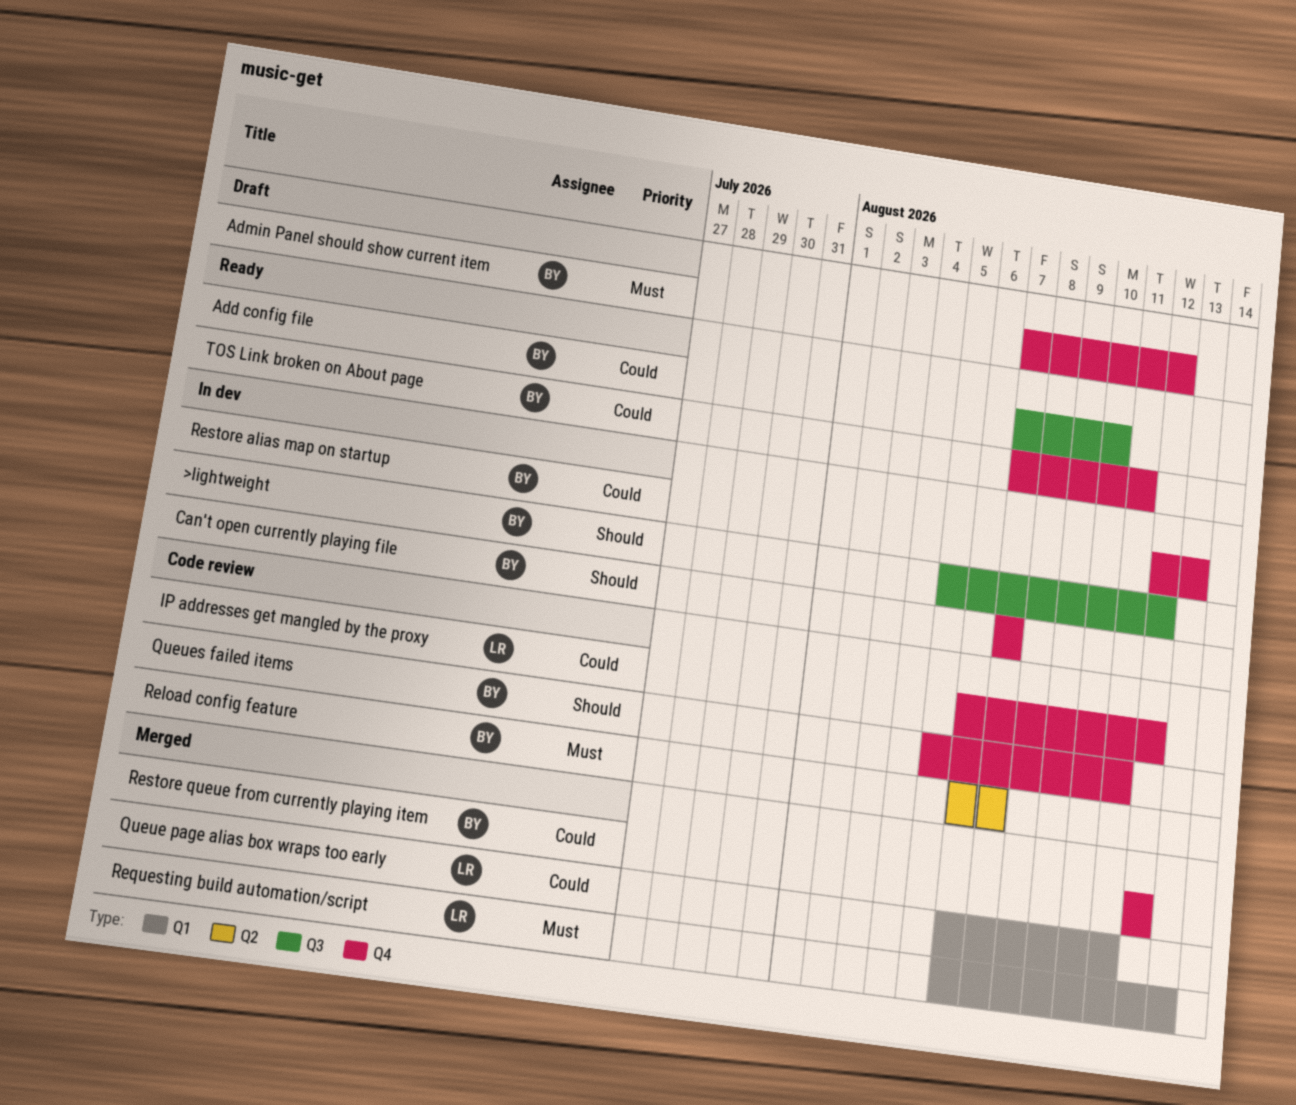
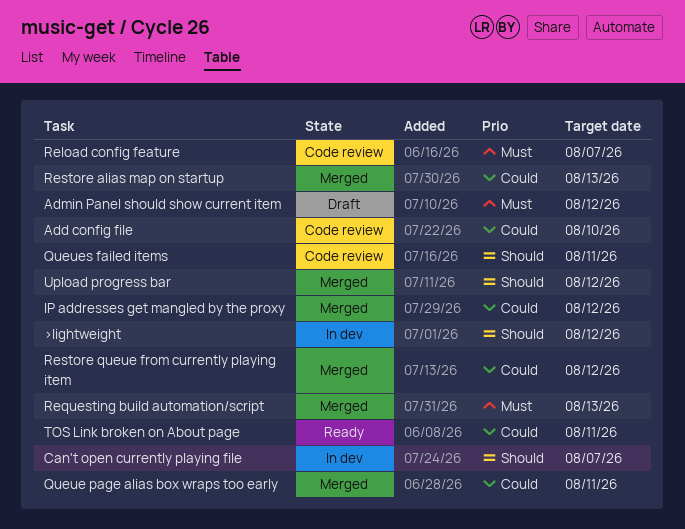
Add config file, status: Ready -> Code review
IP addresses get mangled by the proxy, status: Code review -> Merged
Restore alias map on startup, status: In dev -> Merged
Upload progress bar: none -> present

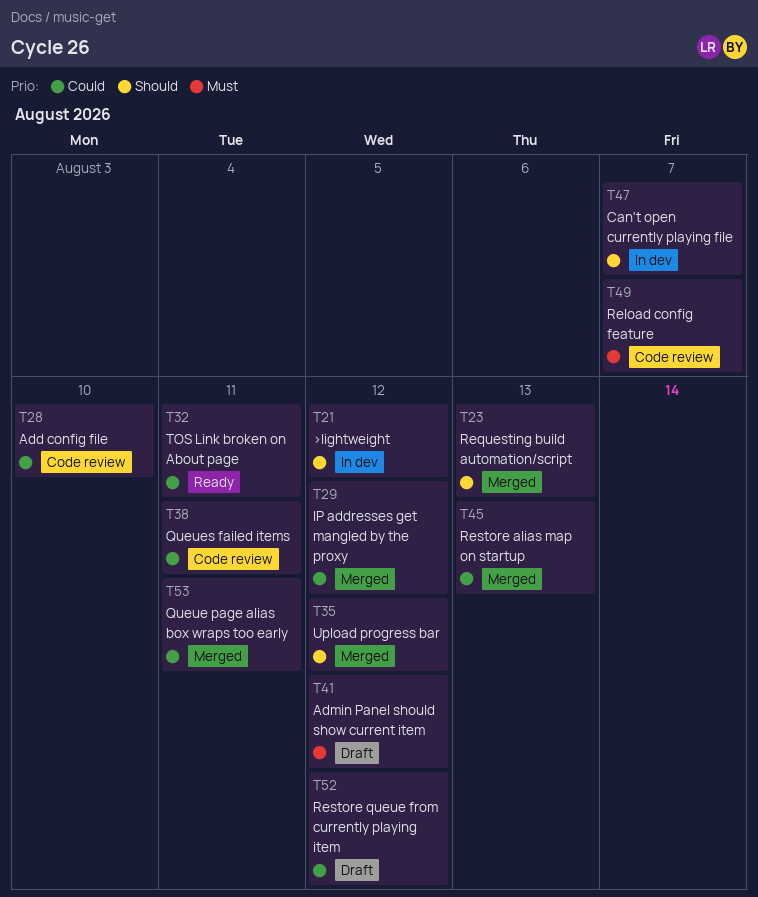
Queues failed items, priority: Should -> Could
Requesting build automation/script, priority: Must -> Should
Restore queue from currently playing item, status: Merged -> Draft

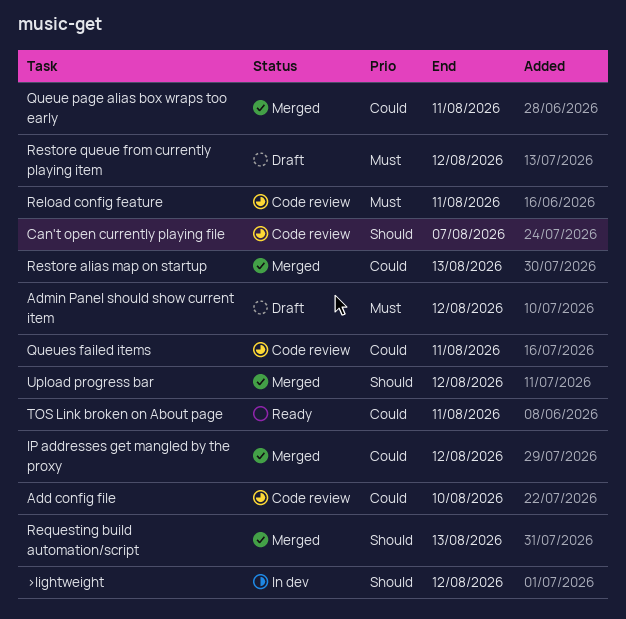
Can't open currently playing file, status: In dev -> Code review
Reload config feature, due: Aug 7 -> Aug 11
Restore queue from currently playing item, priority: Could -> Must

